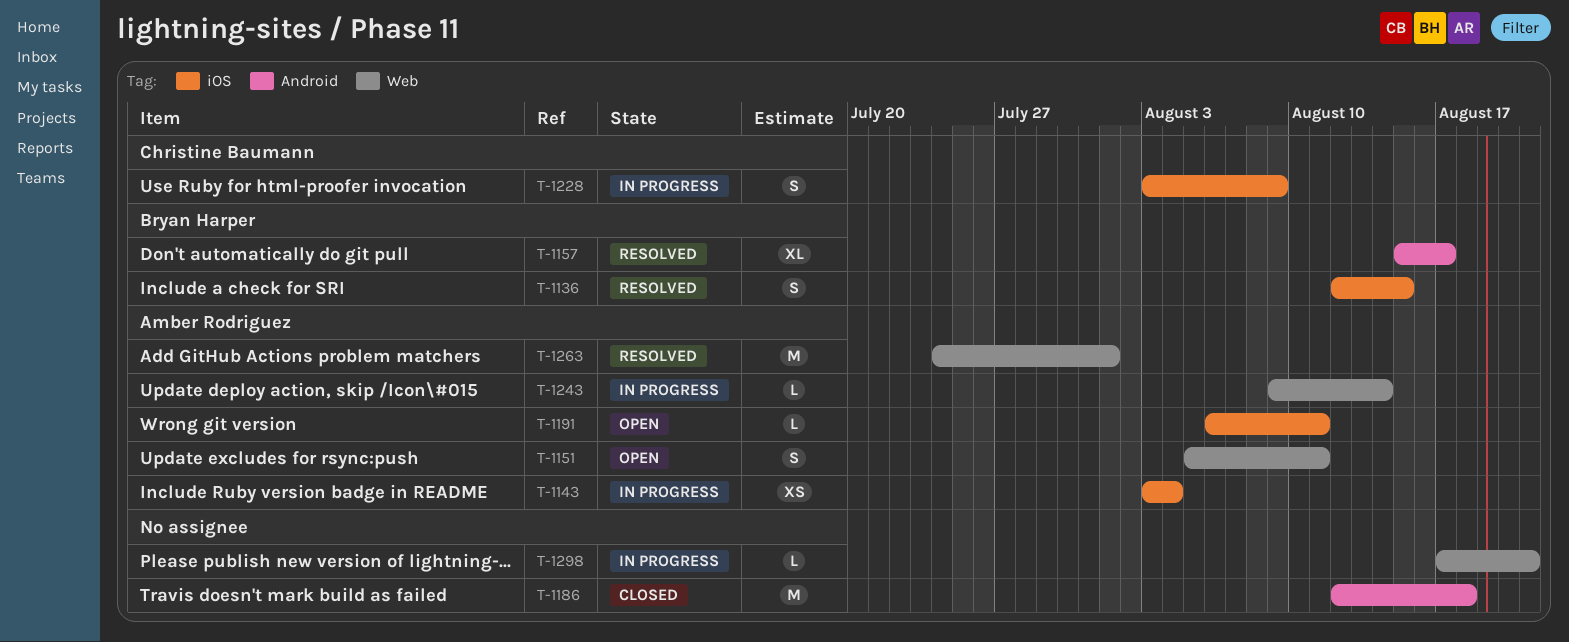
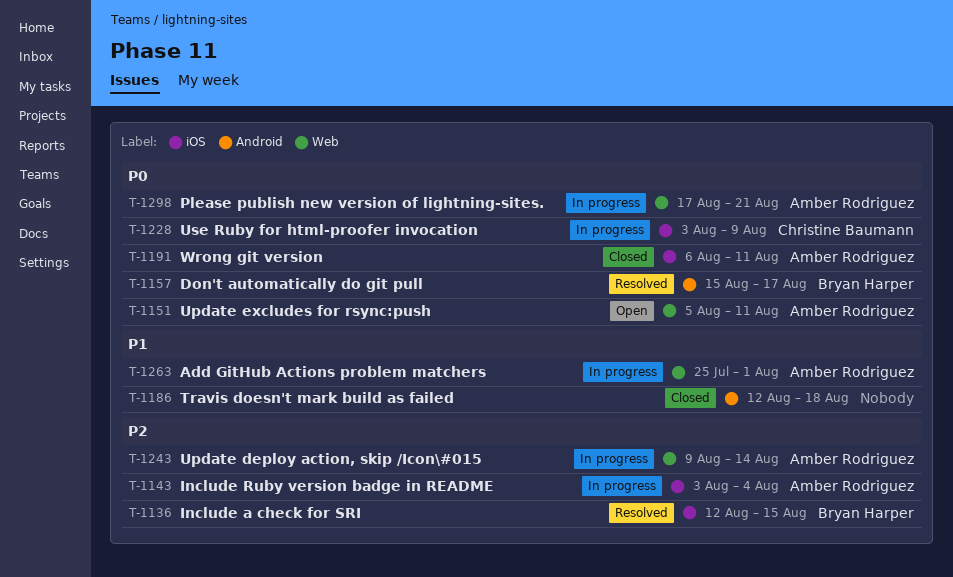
T-1191, status: Open -> Closed
T-1263, status: Resolved -> In progress
T-1263, start: Jul 24 -> Jul 25
T-1298, owner: none -> Amber Rodriguez

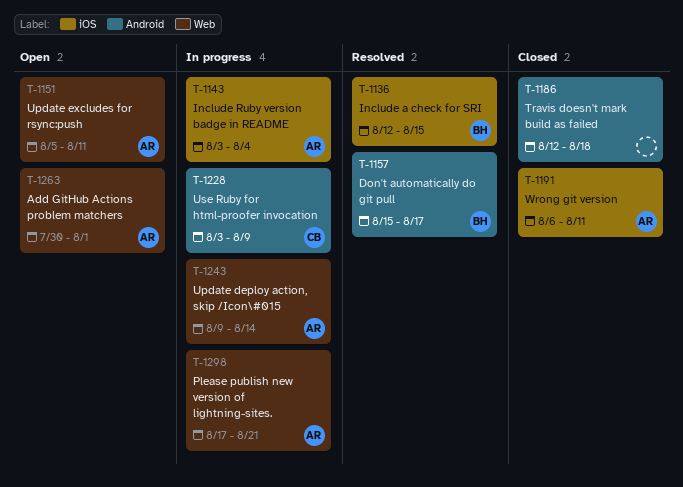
T-1228, label: iOS -> Android
T-1263, status: In progress -> Open
T-1263, start: Jul 25 -> Jul 30

